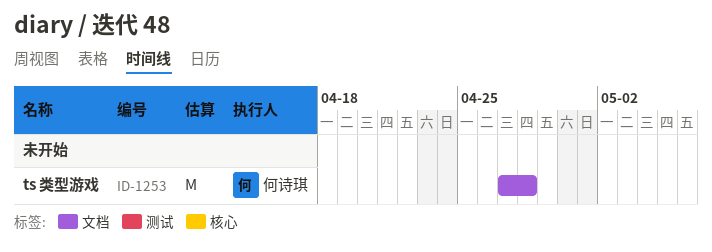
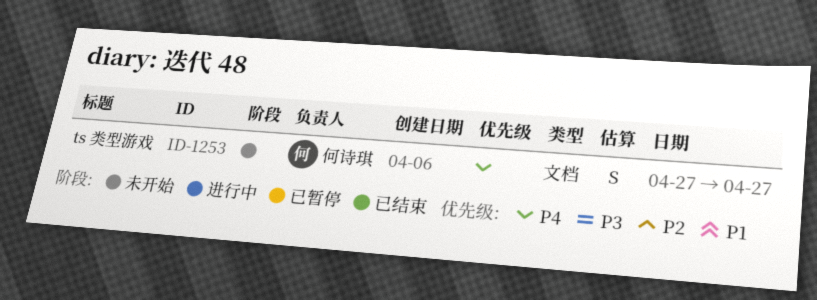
ID-1253, estimate: M -> S
ID-1253, due: Apr 28 -> Apr 27

